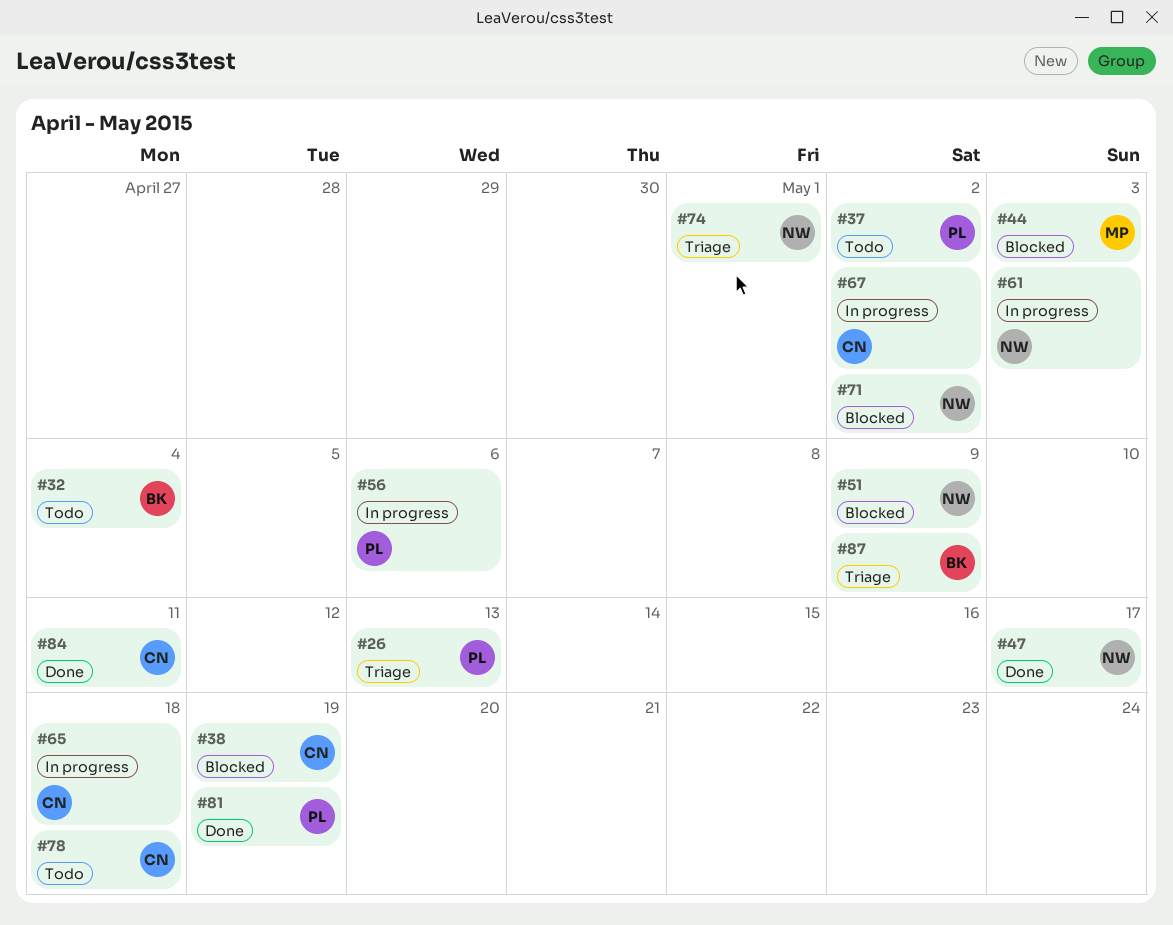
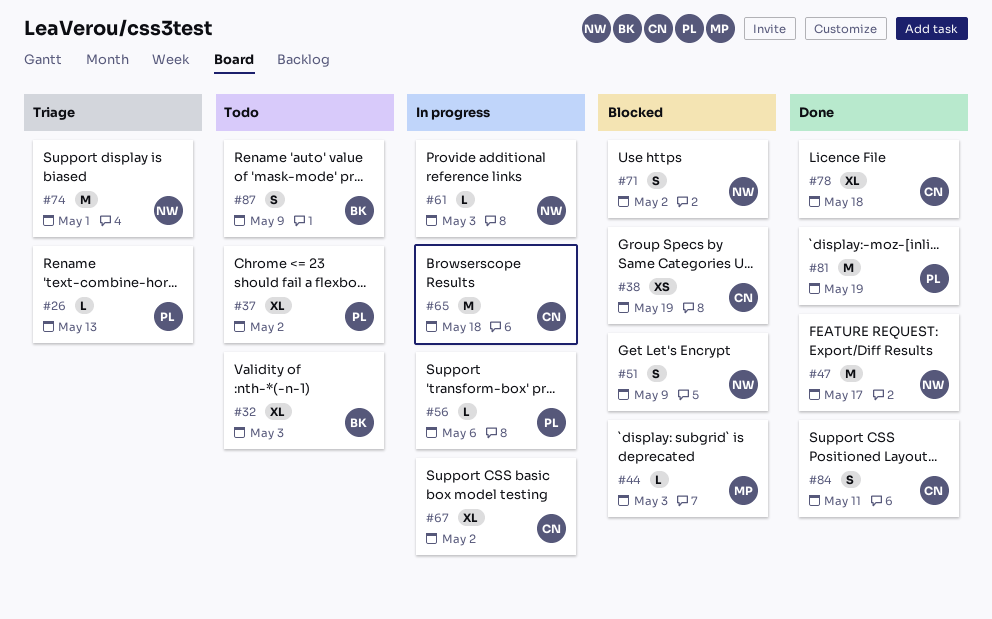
#32, due: May 4 -> May 3
#78, status: Todo -> Done
#87, status: Triage -> Todo

